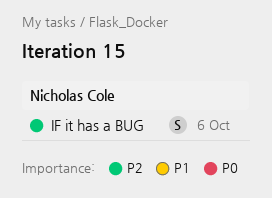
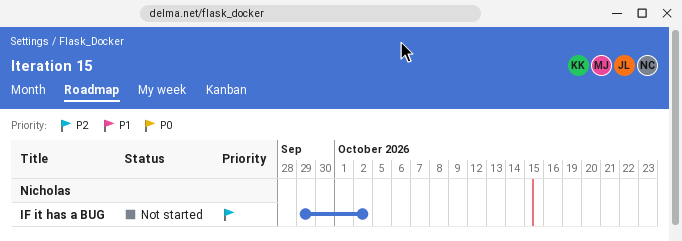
IF it has a BUG, due: Oct 6 -> Oct 2

